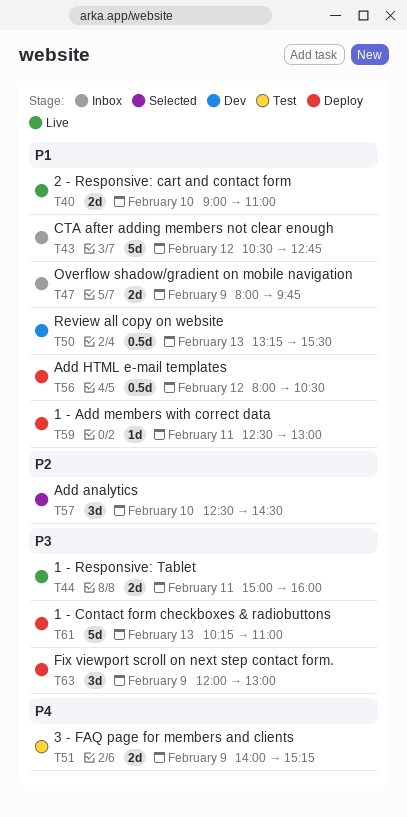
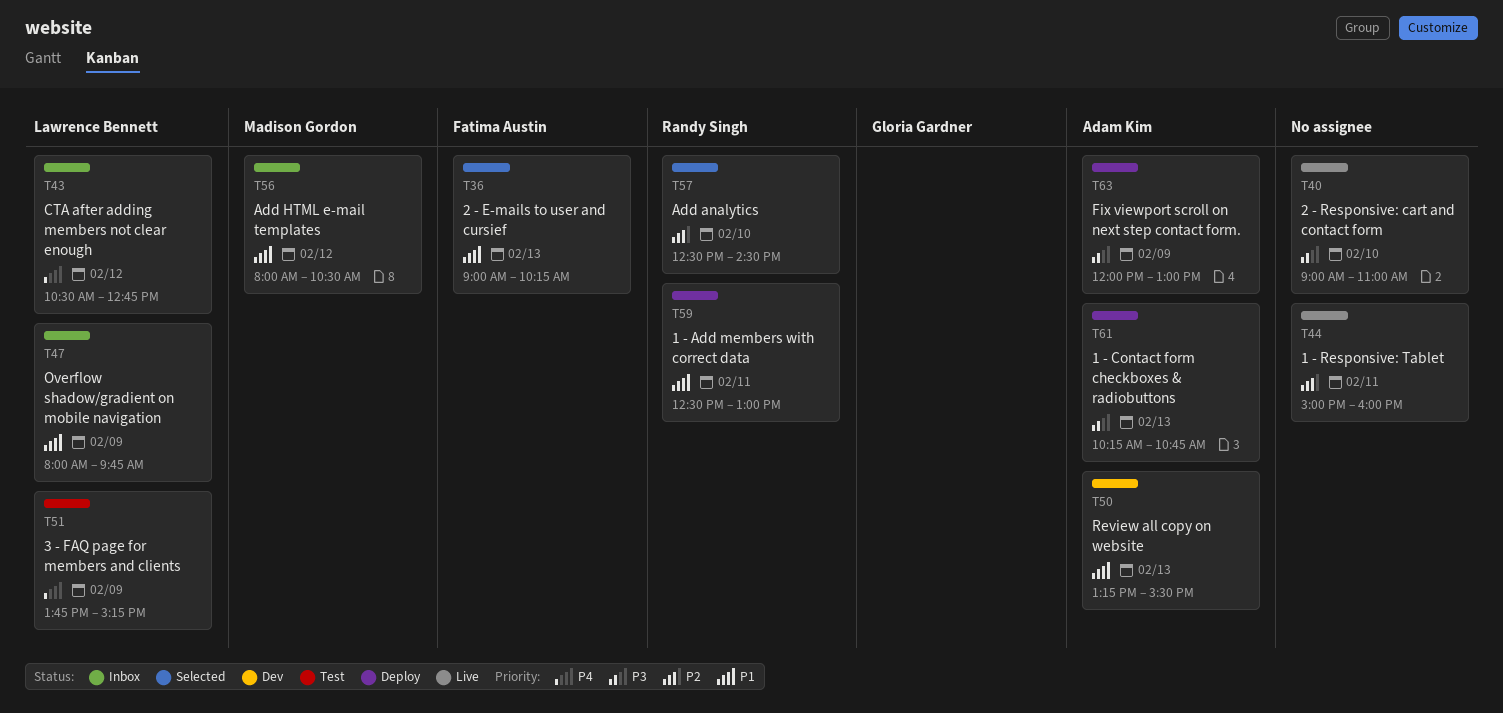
T36: none -> present
T40, priority: P1 -> P3
T43, priority: P1 -> P4
T44, priority: P3 -> P2
T51, begins: 14:00 -> 13:45
T56, status: Deploy -> Inbox
T61, ends: 11:00 -> 10:45

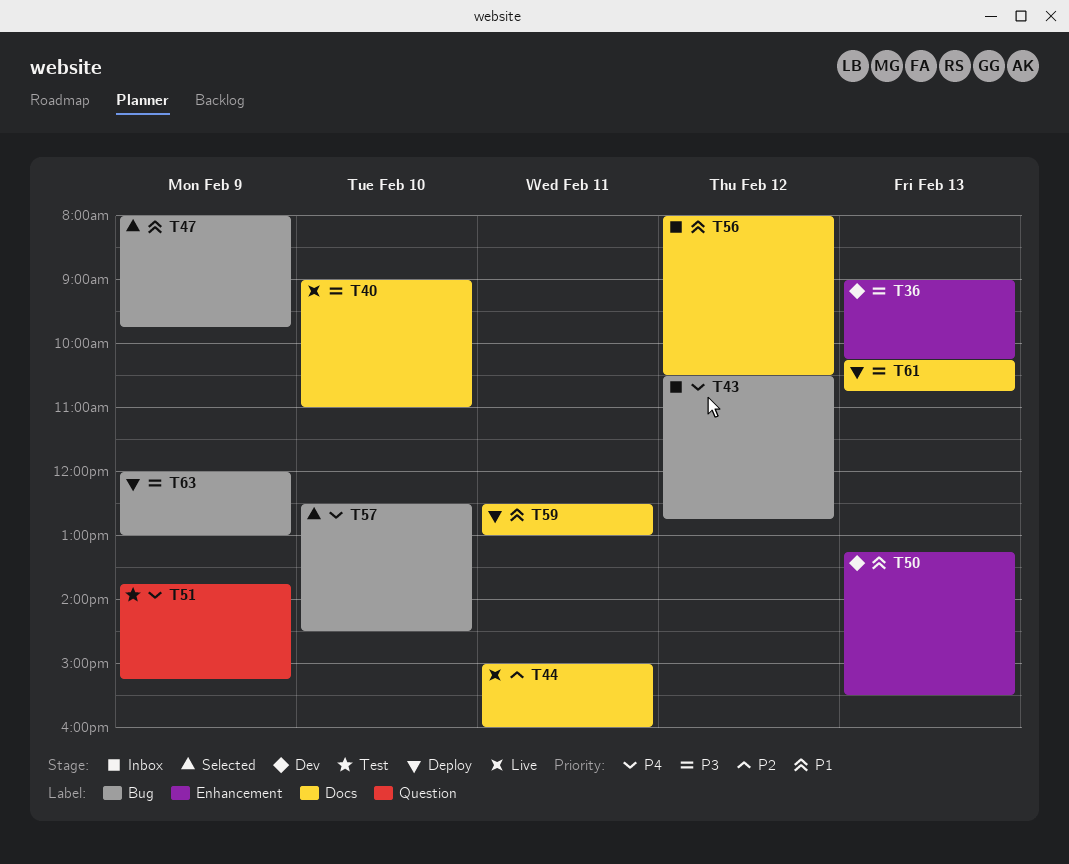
T36, status: Selected -> Dev
T36, priority: P1 -> P3
T47, status: Inbox -> Selected
T57, priority: P2 -> P4

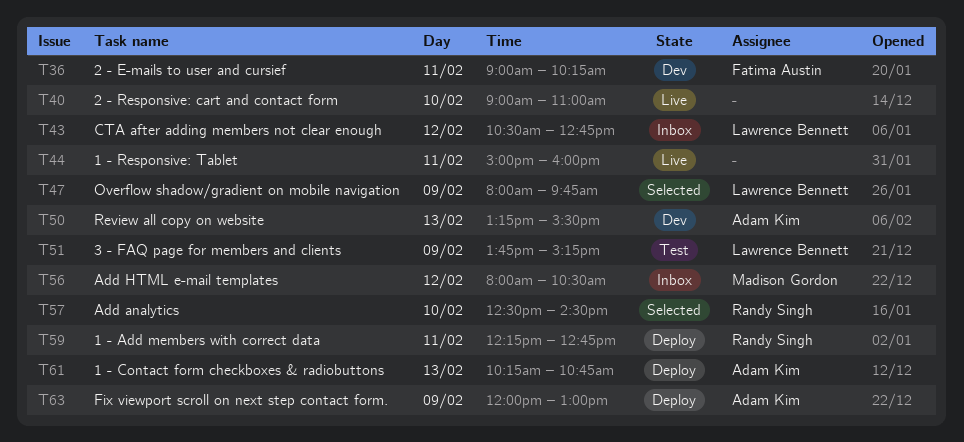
T36, day: Feb 13 -> Feb 11
T59, begins: 12:30 -> 12:15
T59, ends: 13:00 -> 12:45

